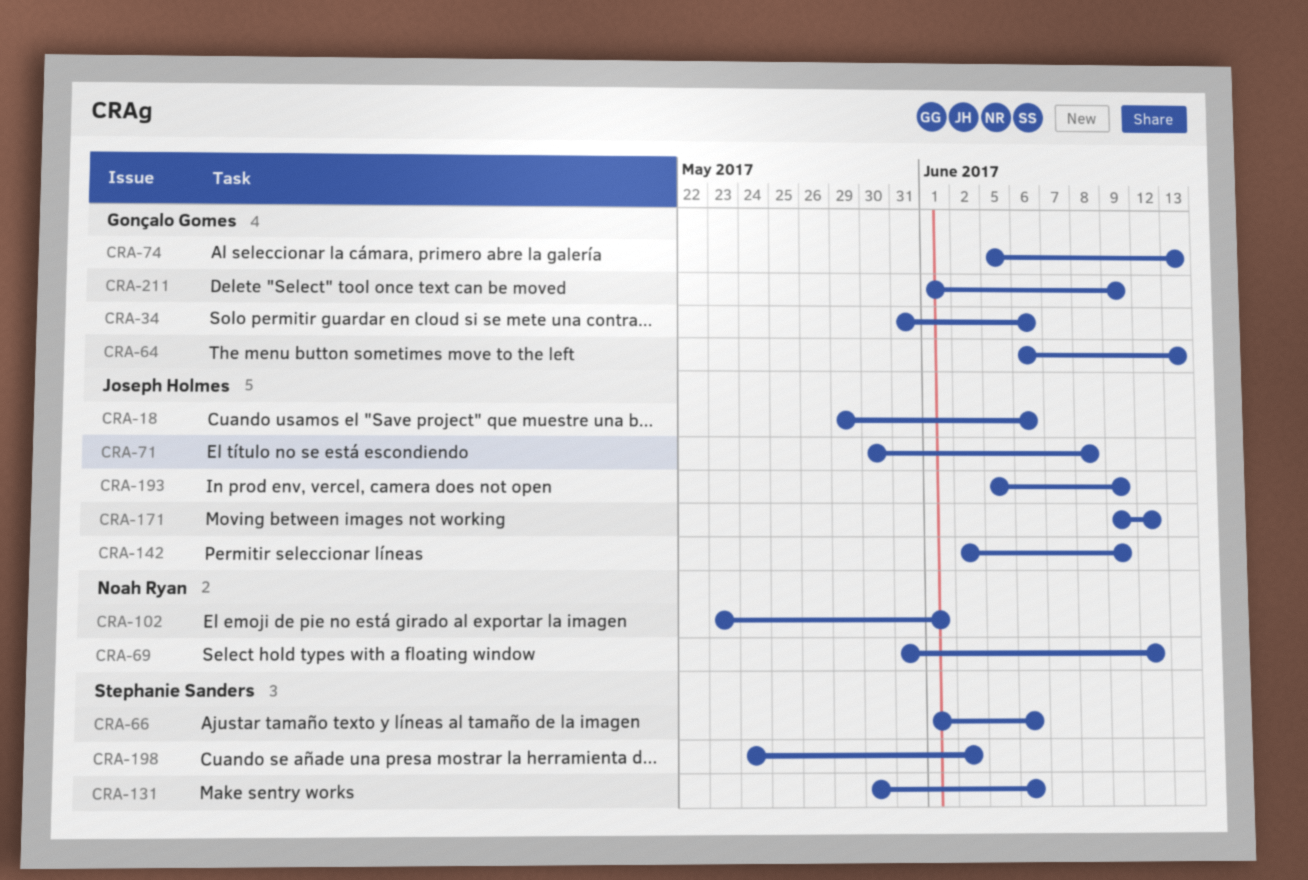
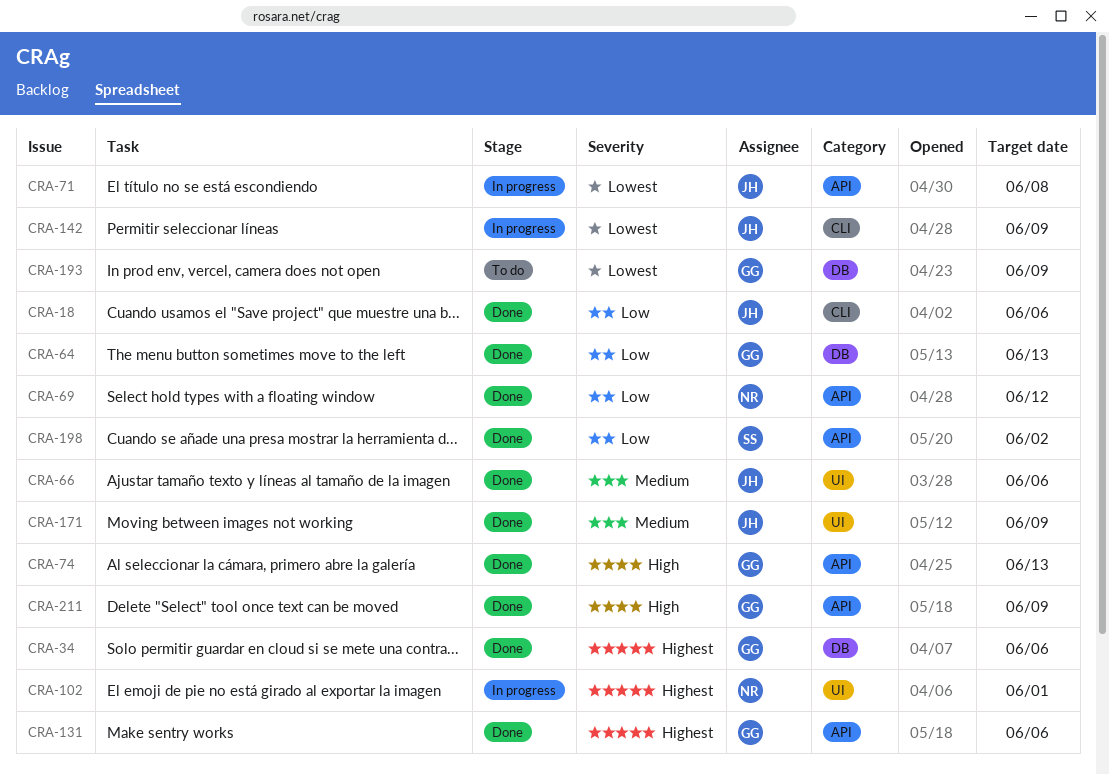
CRA-66, owner: Stephanie Sanders -> Joseph Holmes
CRA-131, owner: Stephanie Sanders -> Gonçalo Gomes
CRA-171, due: Jun 12 -> Jun 9
CRA-193, owner: Joseph Holmes -> Gonçalo Gomes

